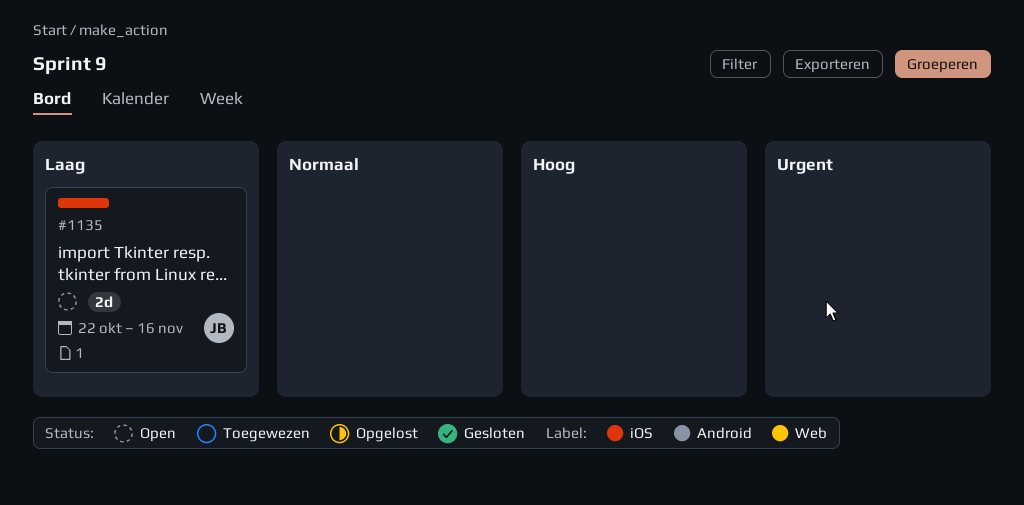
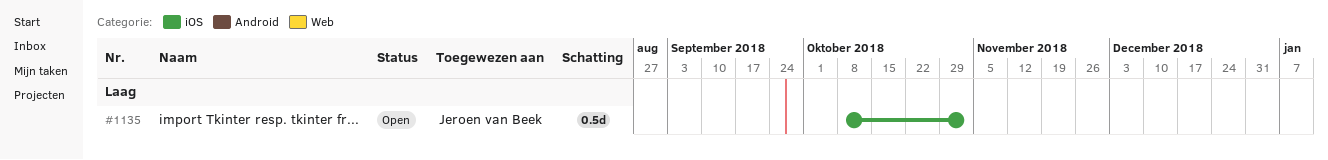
#1135, estimate: 2d -> 0.5d
#1135, start: Oct 22 -> Oct 8
#1135, due: Nov 16 -> Nov 2

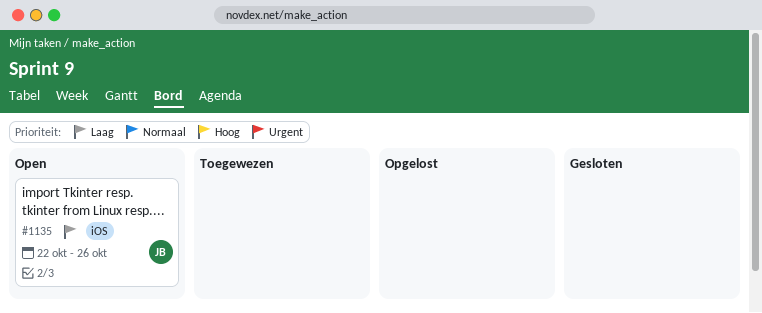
#1135, start: Oct 8 -> Oct 22
#1135, due: Nov 2 -> Oct 26

